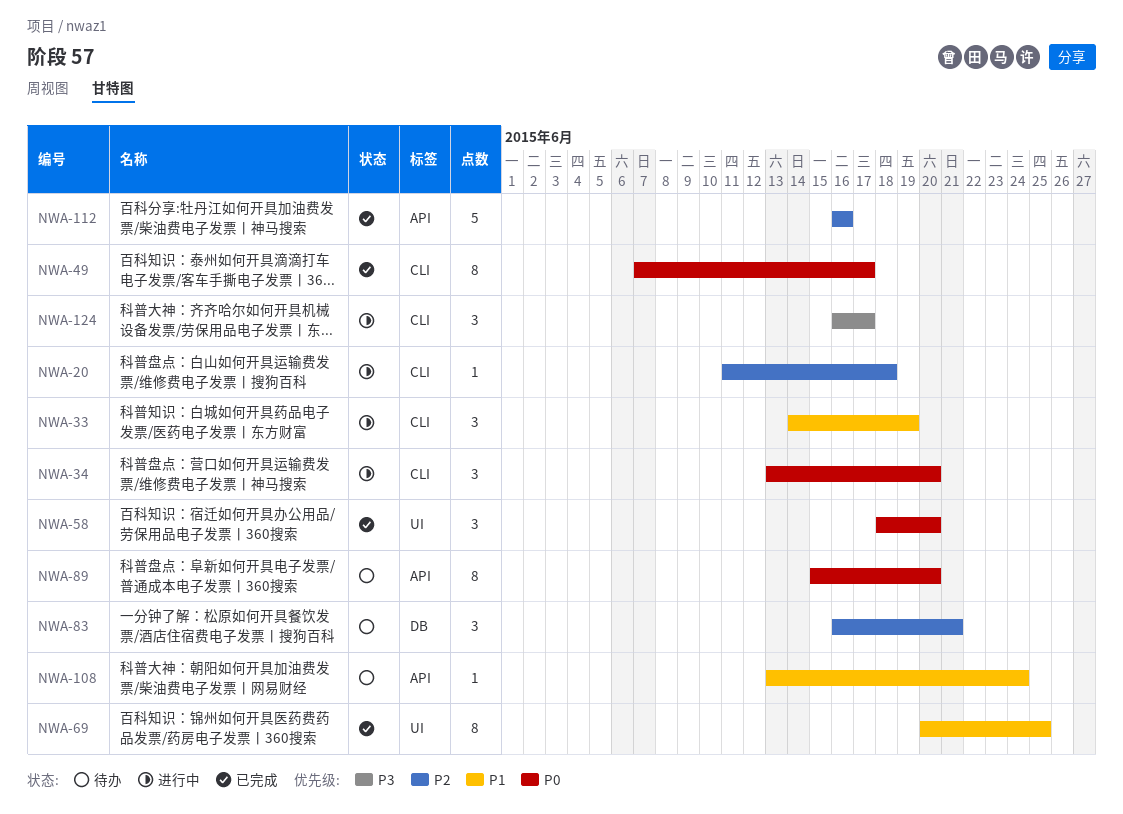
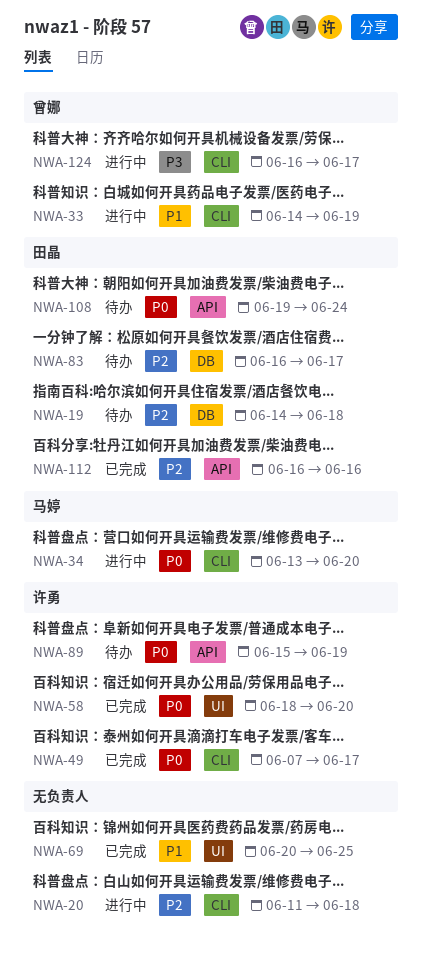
NWA-19: none -> present
NWA-83, due: Jun 21 -> Jun 17
NWA-89, due: Jun 20 -> Jun 19
NWA-108, priority: P1 -> P0
NWA-108, start: Jun 13 -> Jun 19

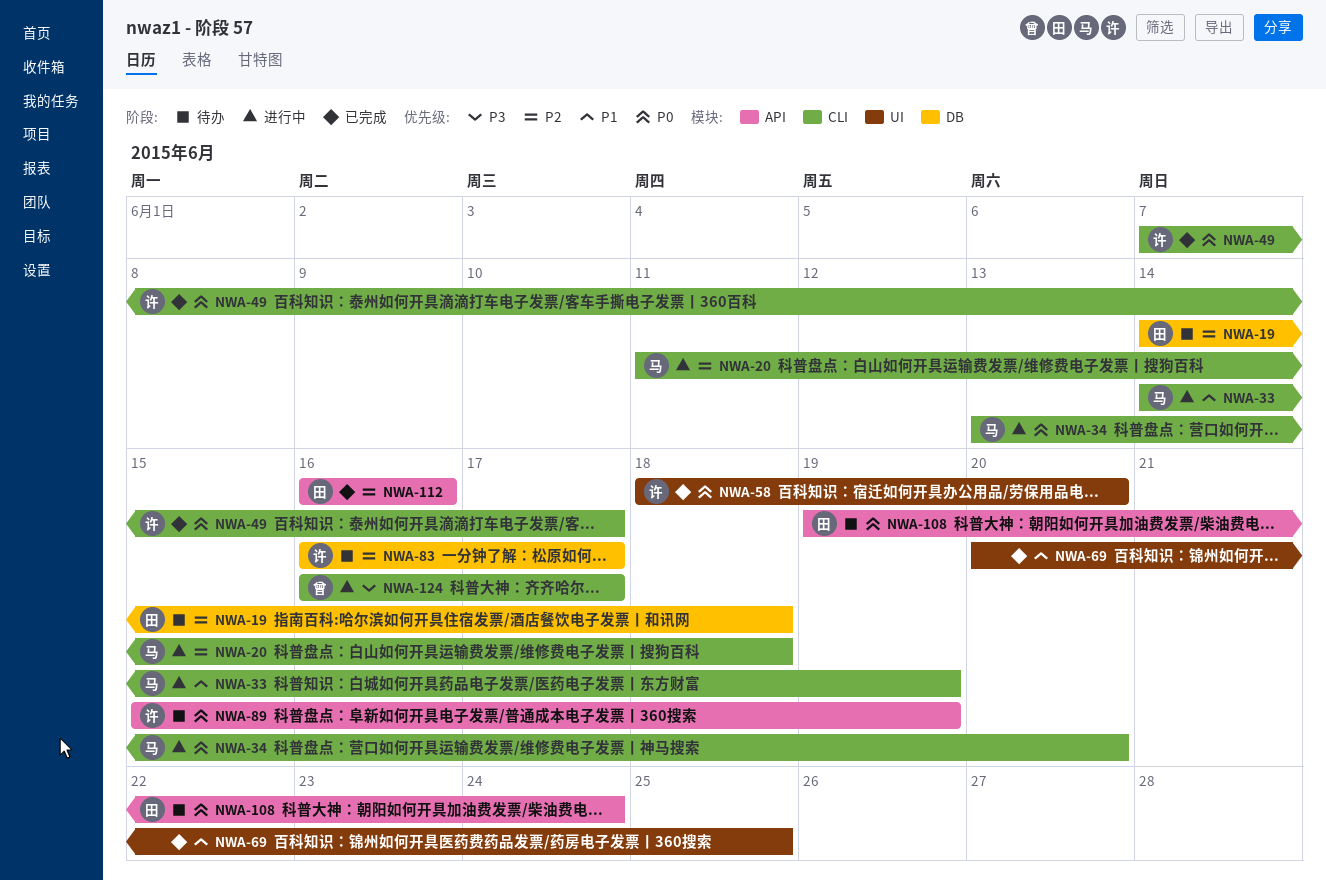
NWA-20, owner: none -> 马婷
NWA-33, owner: 曾娜 -> 马婷
NWA-83, owner: 田晶 -> 许勇

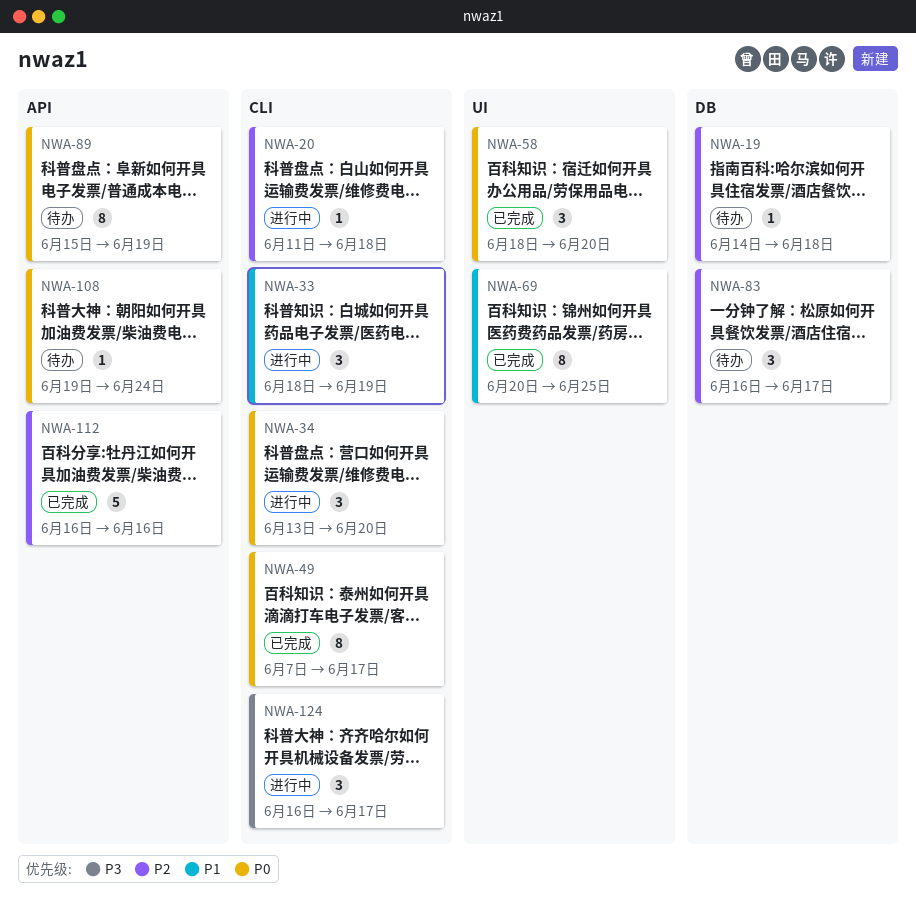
NWA-33, start: Jun 14 -> Jun 18

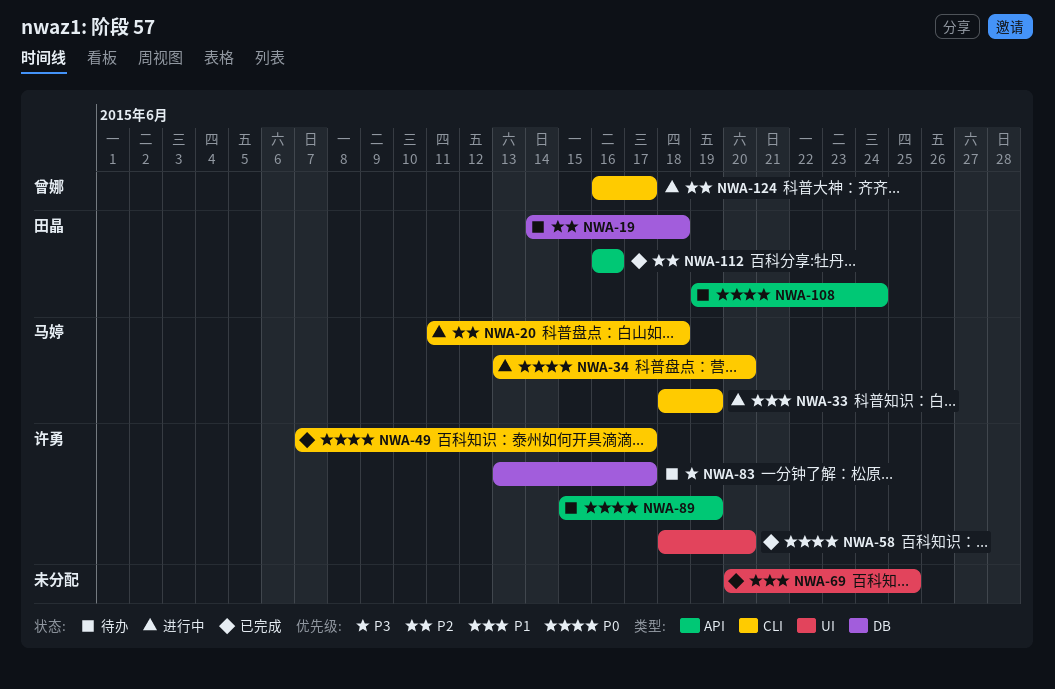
NWA-83, priority: P2 -> P3
NWA-83, start: Jun 16 -> Jun 13
NWA-124, priority: P3 -> P2

